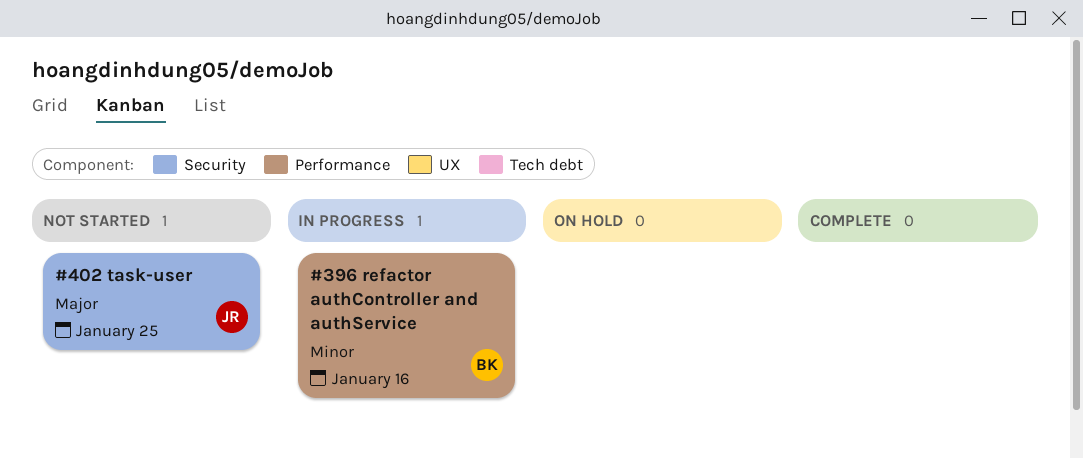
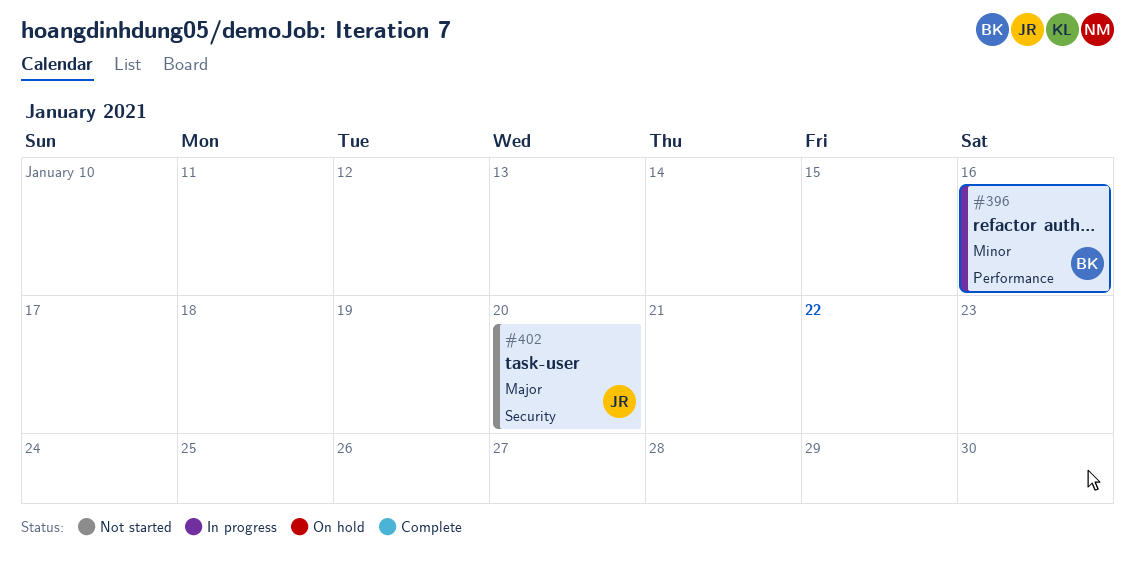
#402, due: Jan 25 -> Jan 20

